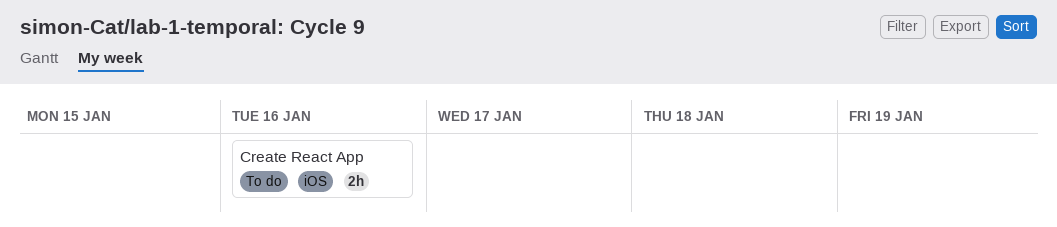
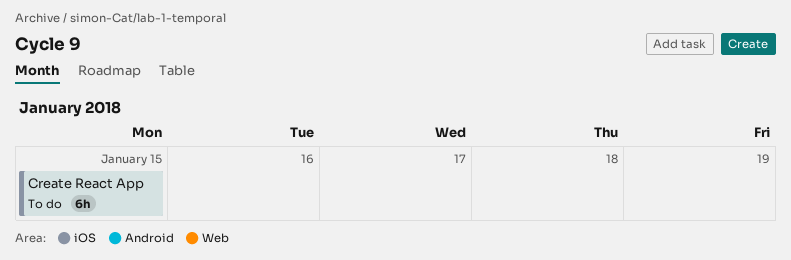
Create React App, estimate: 2h -> 6h
Create React App, due: Jan 16 -> Jan 15

